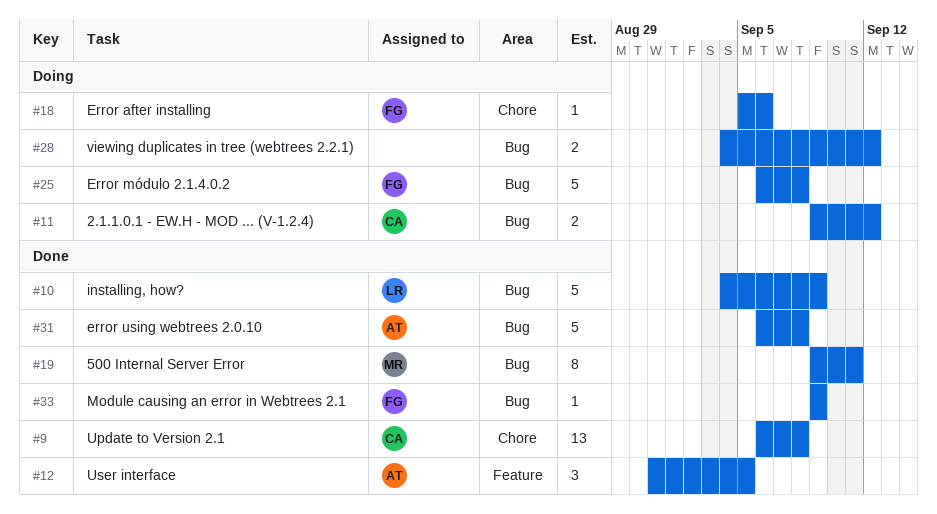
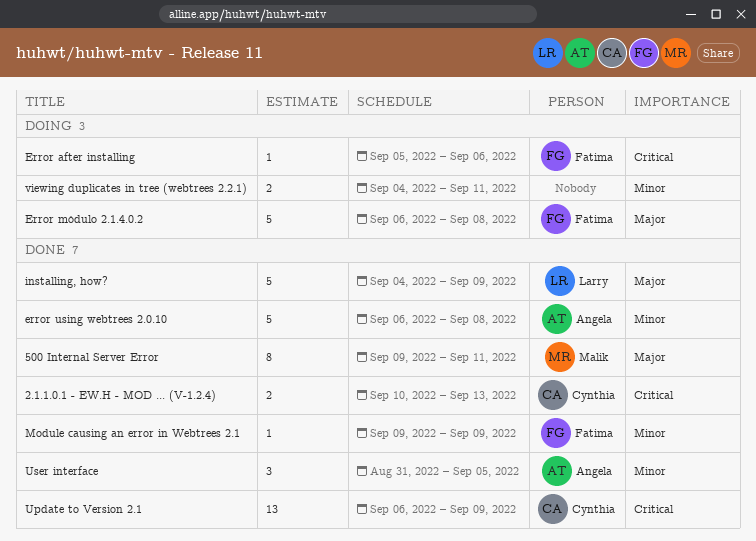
2.1.1.0.1 - EW.H - MOD ... (V-1.2.4), status: Doing -> Done
2.1.1.0.1 - EW.H - MOD ... (V-1.2.4), start: Sep 9 -> Sep 10
2.1.1.0.1 - EW.H - MOD ... (V-1.2.4), due: Sep 12 -> Sep 13
Update to Version 2.1, due: Sep 8 -> Sep 9
viewing duplicates in tree (webtrees 2.2.1), due: Sep 12 -> Sep 11

